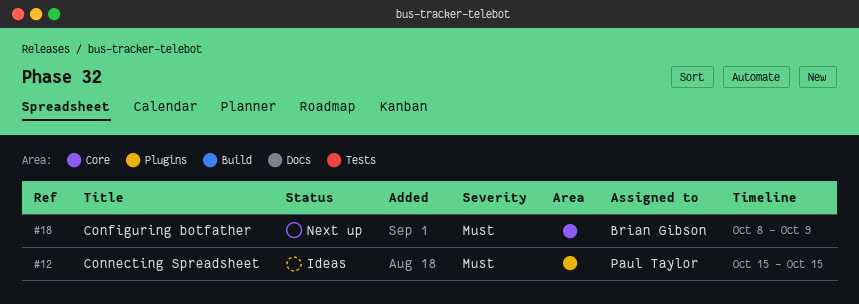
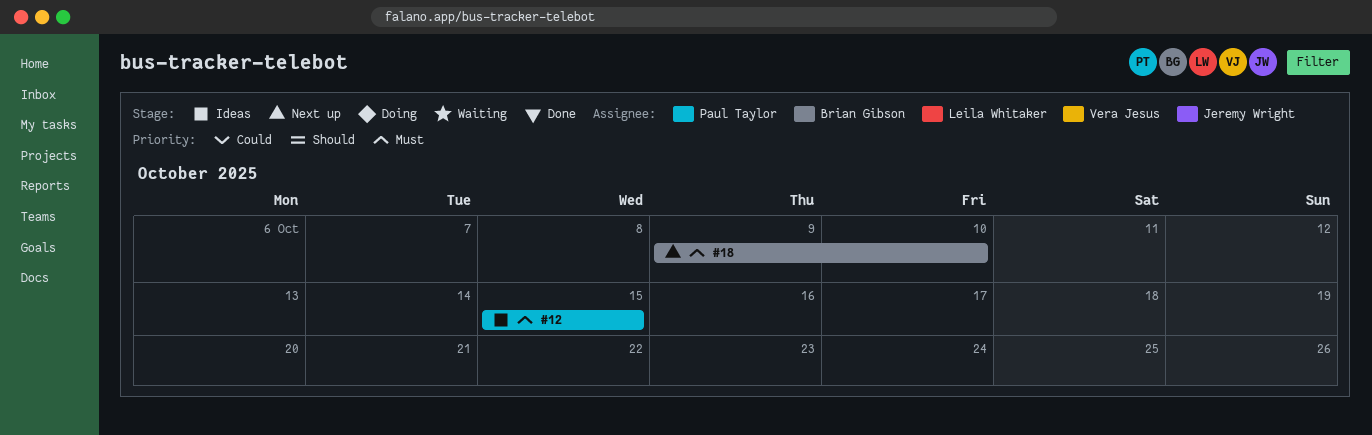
#18, start: Oct 8 -> Oct 9
#18, due: Oct 9 -> Oct 10

